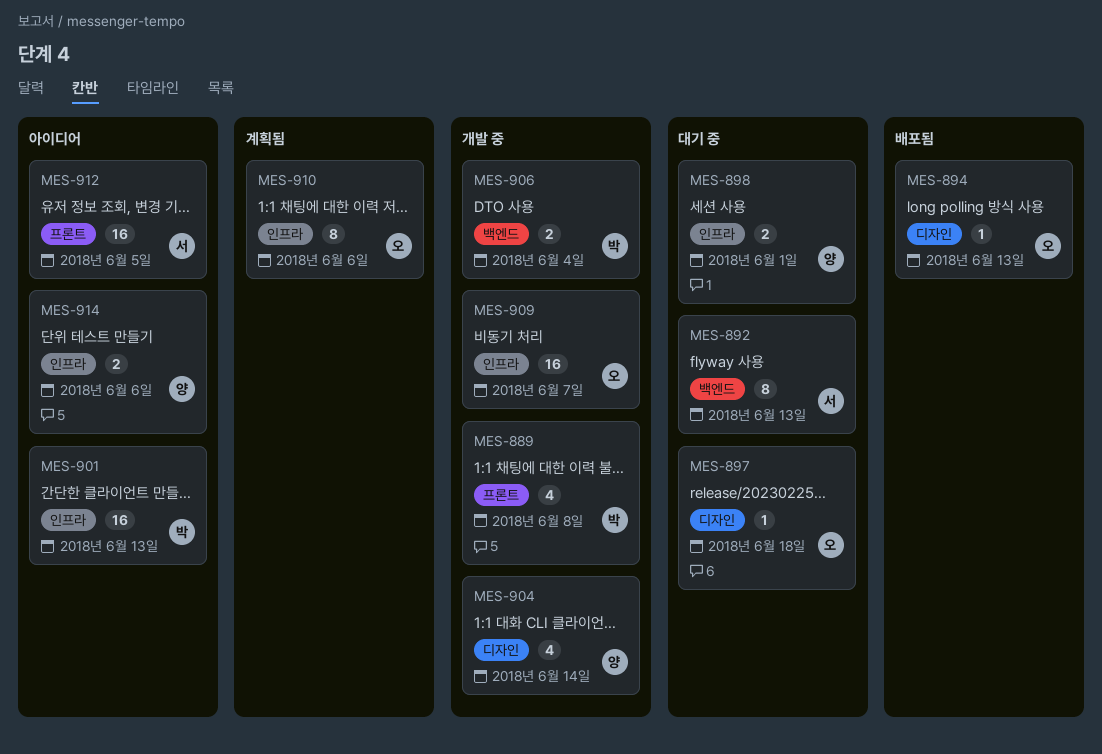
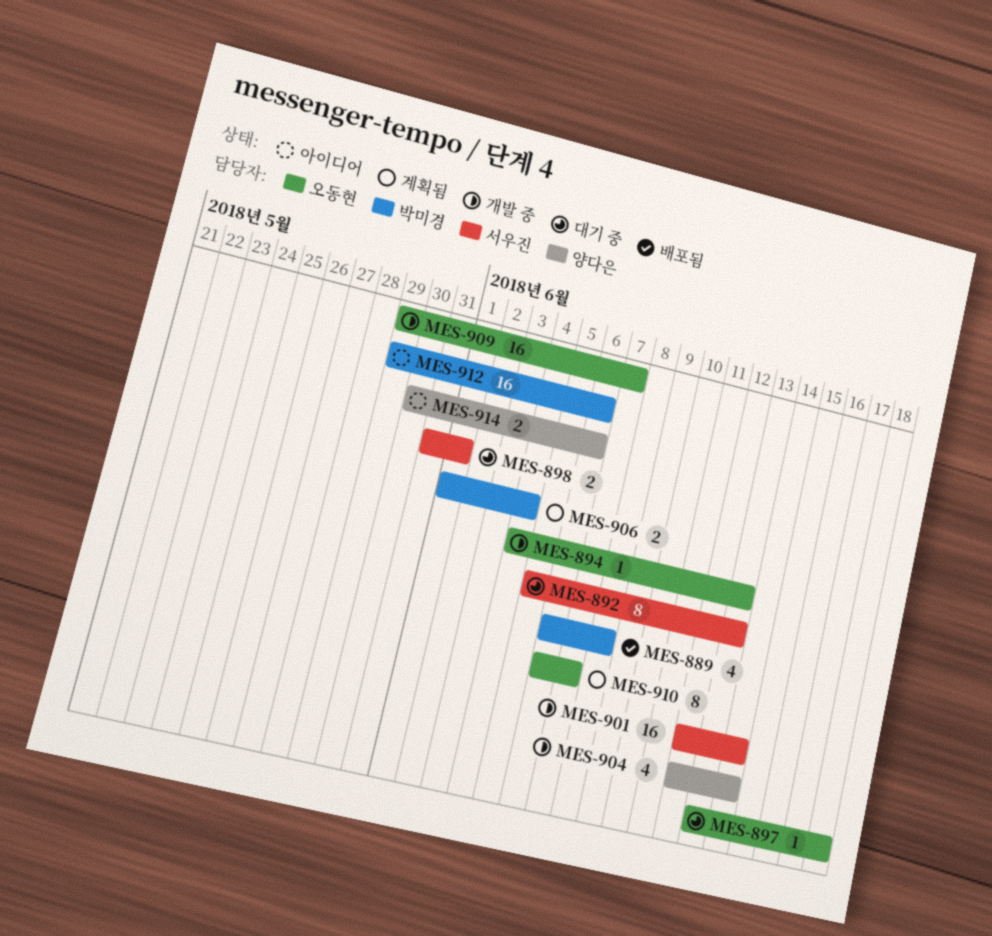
MES-889, status: 개발 중 -> 배포됨
MES-894, status: 배포됨 -> 개발 중
MES-898, owner: 양다은 -> 서우진
MES-901, status: 아이디어 -> 개발 중
MES-901, owner: 박미경 -> 서우진
MES-901, due: Jun 13 -> Jun 14
MES-906, status: 개발 중 -> 계획됨
MES-910, due: Jun 6 -> Jun 7
MES-912, owner: 서우진 -> 박미경
MES-912, due: Jun 5 -> Jun 6

